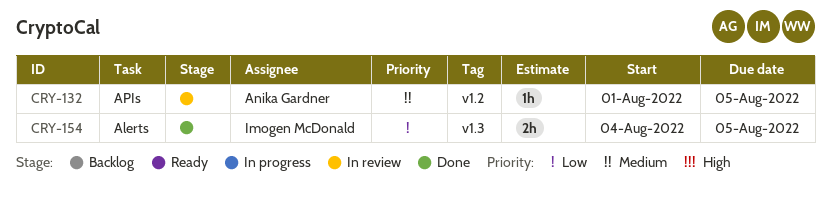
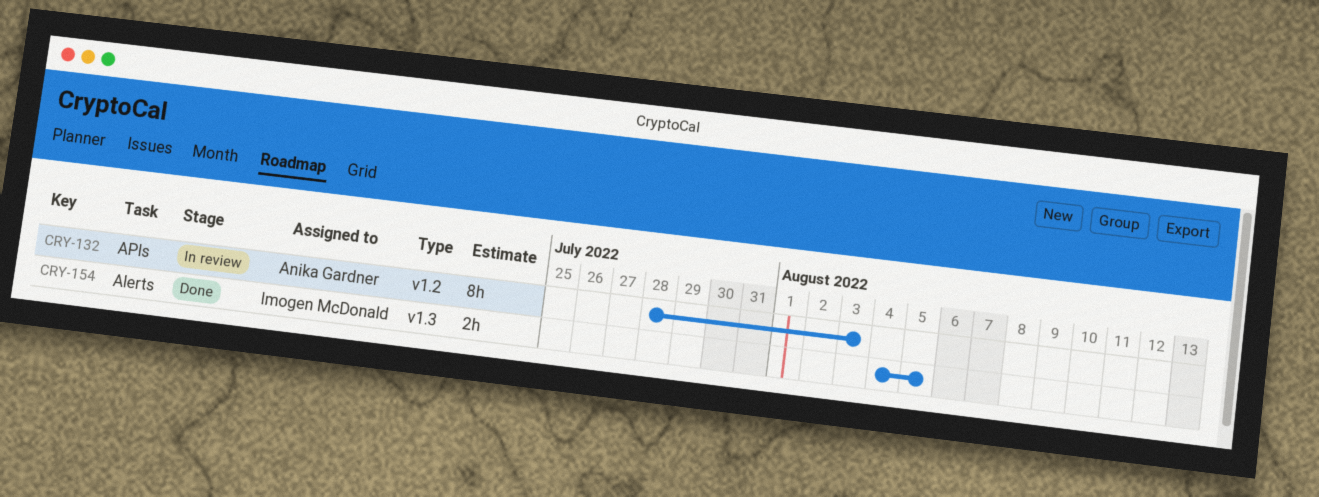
CRY-132, estimate: 1h -> 8h
CRY-132, start: Aug 1 -> Jul 28
CRY-132, due: Aug 5 -> Aug 3

